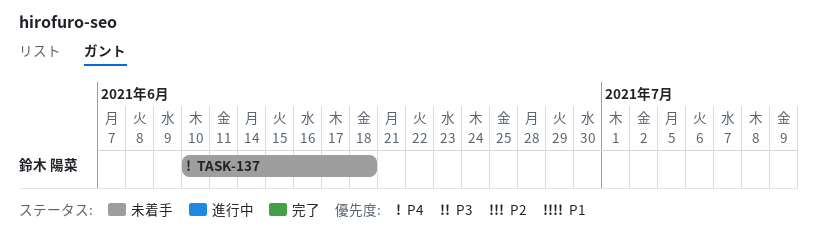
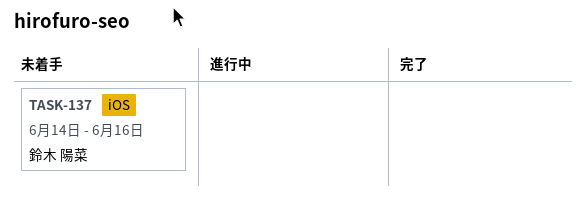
TASK-137, start: Jun 10 -> Jun 14
TASK-137, due: Jun 18 -> Jun 16

